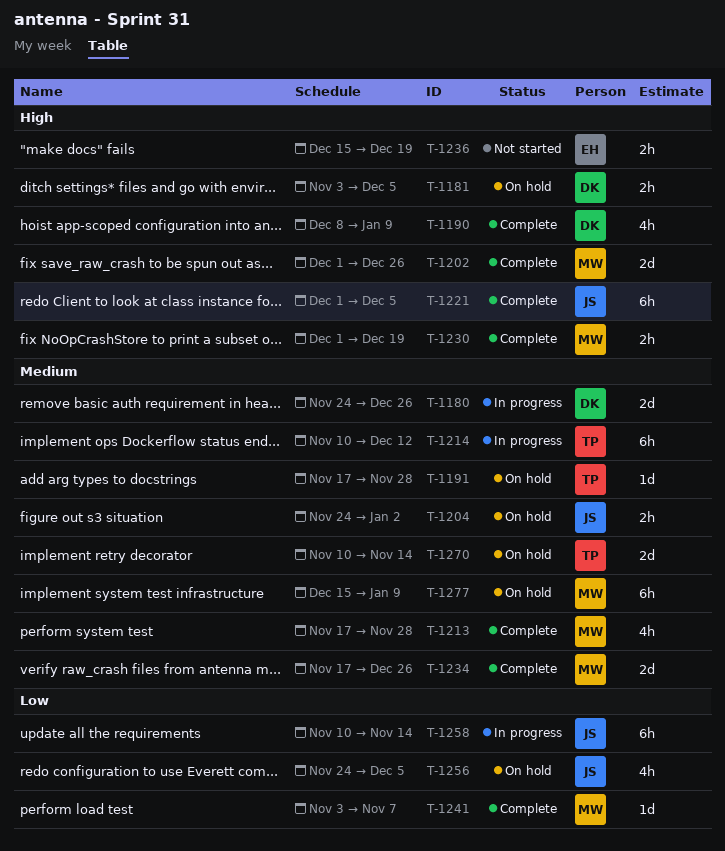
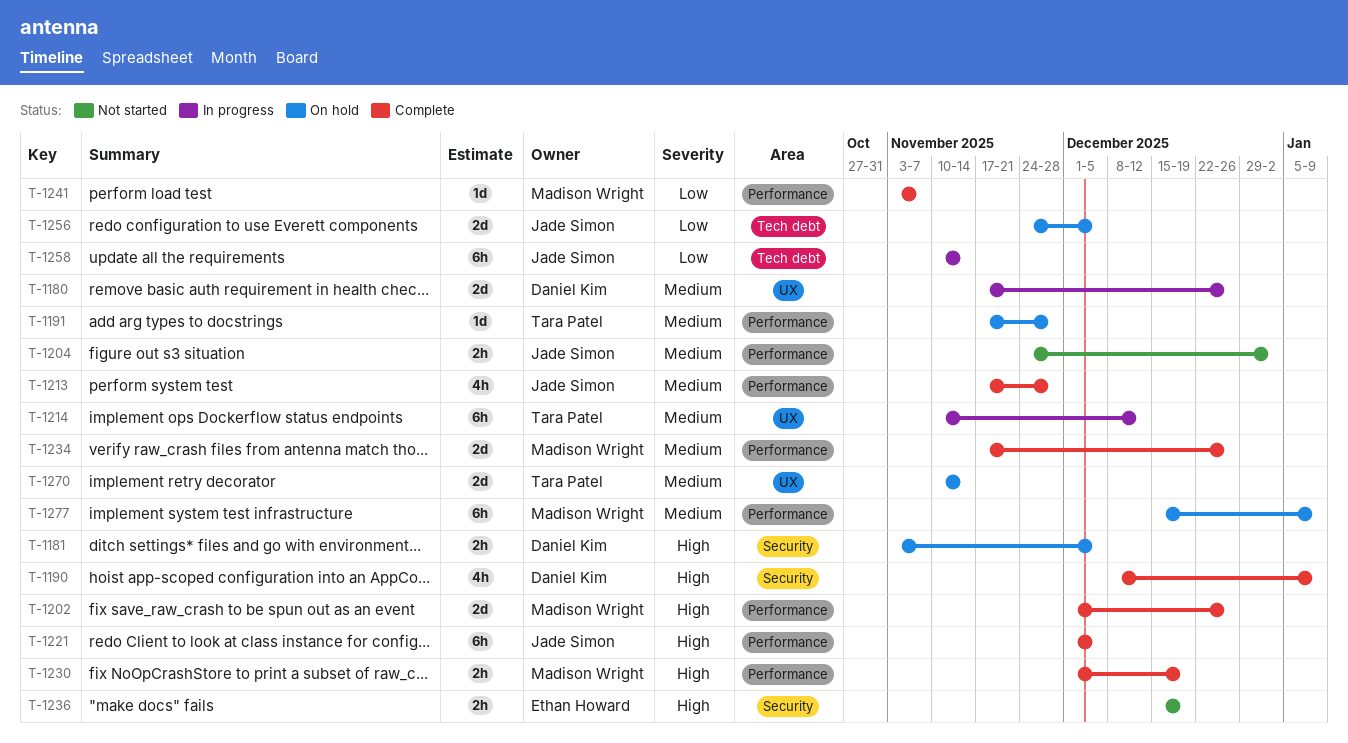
T-1180, start: Nov 24 -> Nov 17
T-1204, status: On hold -> Not started
T-1213, owner: Madison Wright -> Jade Simon
T-1256, estimate: 4h -> 2d

